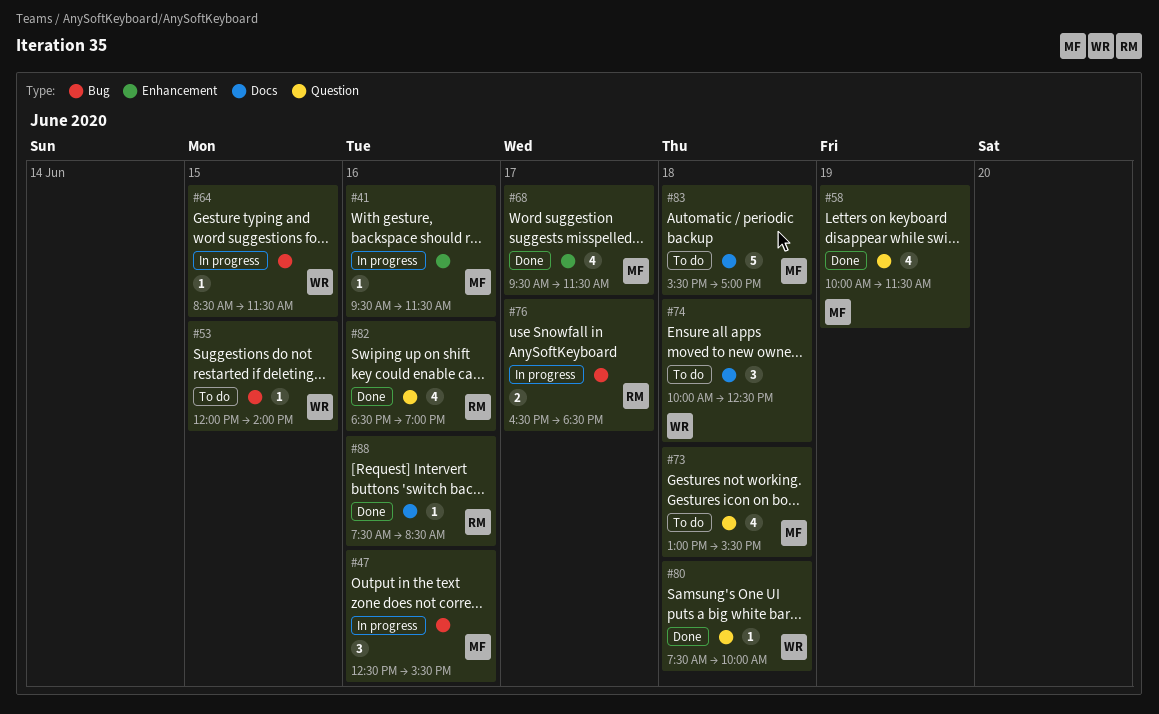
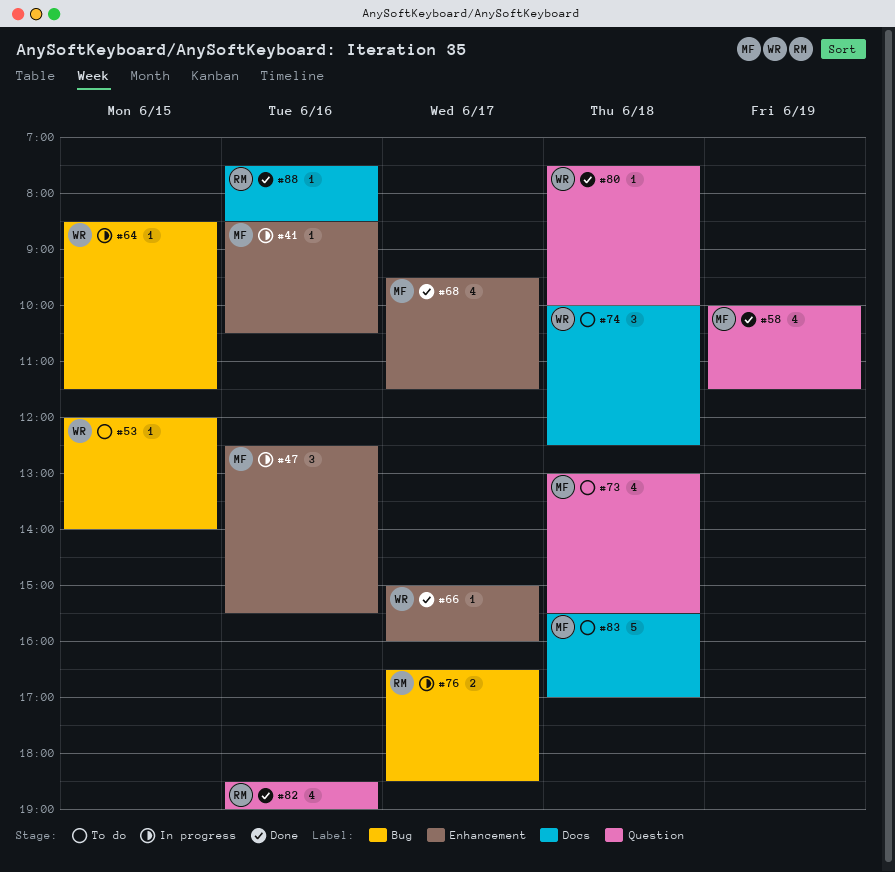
#41, begins: 09:30 -> 08:30
#41, ends: 11:30 -> 10:30
#47, label: Bug -> Enhancement
#66: none -> present

